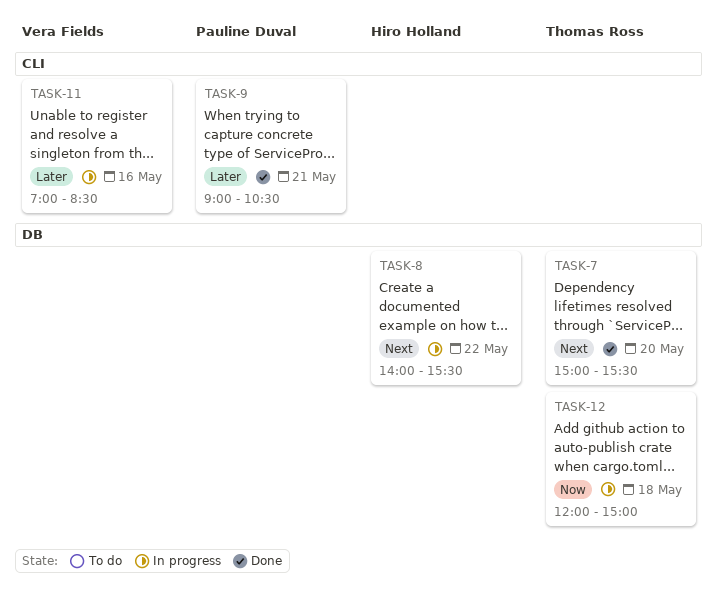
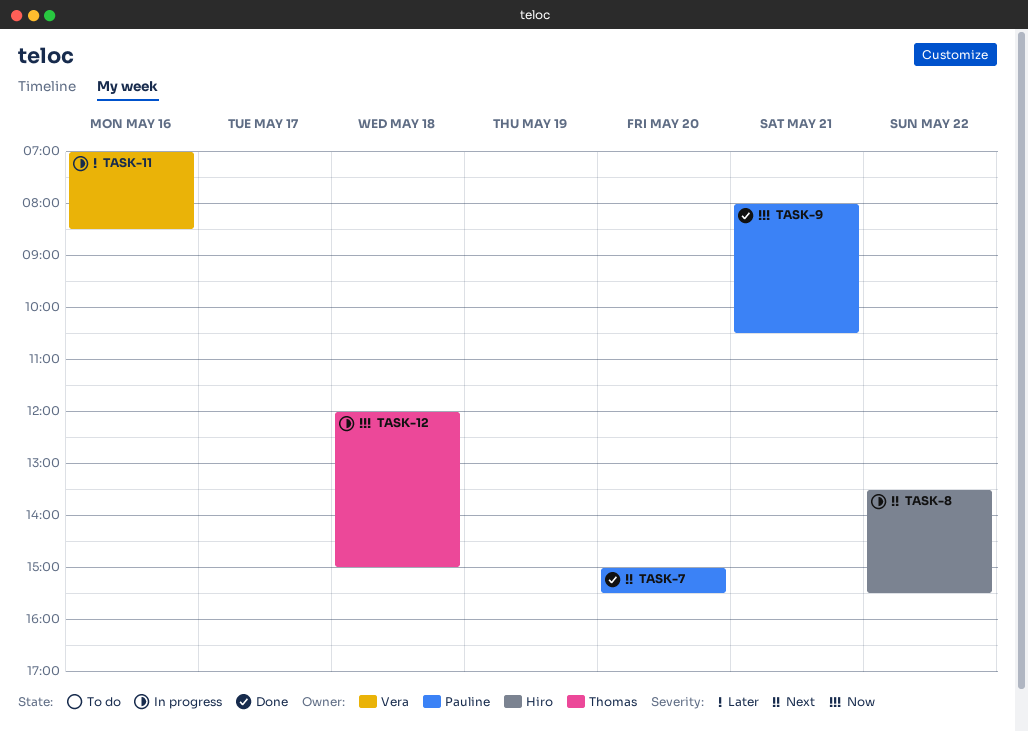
TASK-7, owner: Thomas Ross -> Pauline Duval
TASK-8, begins: 14:00 -> 13:30
TASK-9, priority: Later -> Now
TASK-9, begins: 09:00 -> 08:00

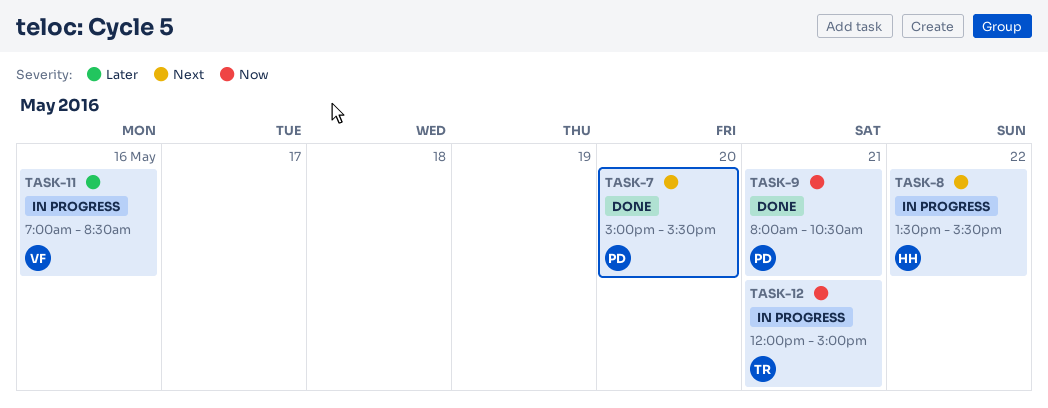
TASK-12, day: May 18 -> May 21

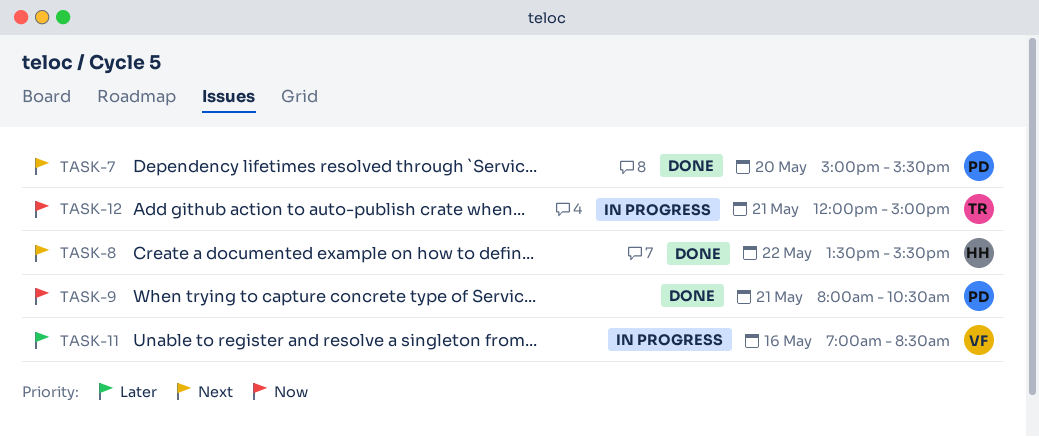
TASK-8, status: In progress -> Done

